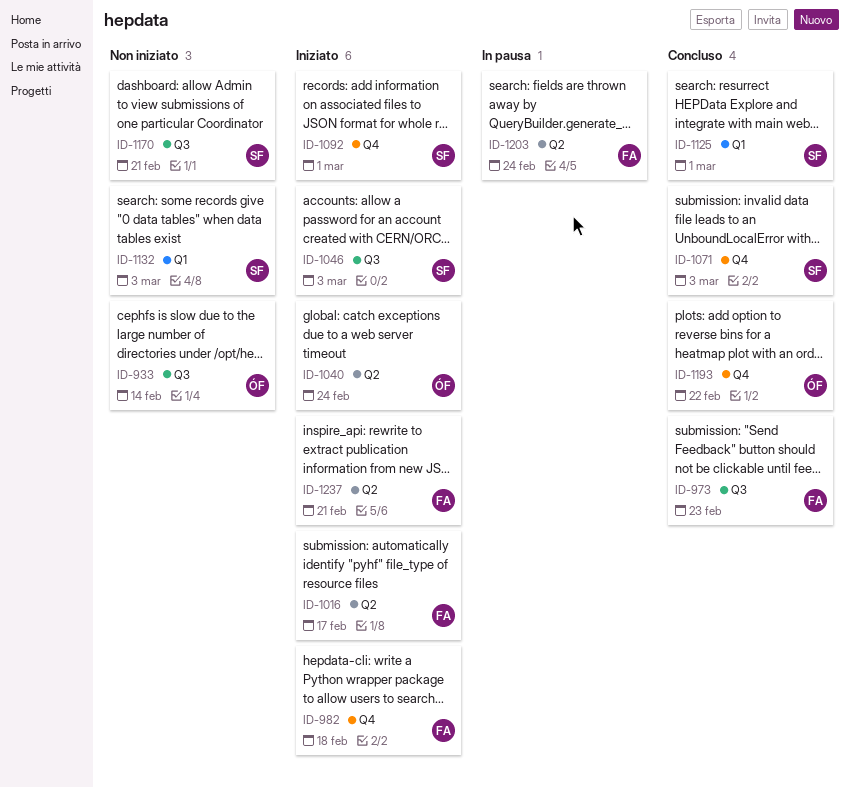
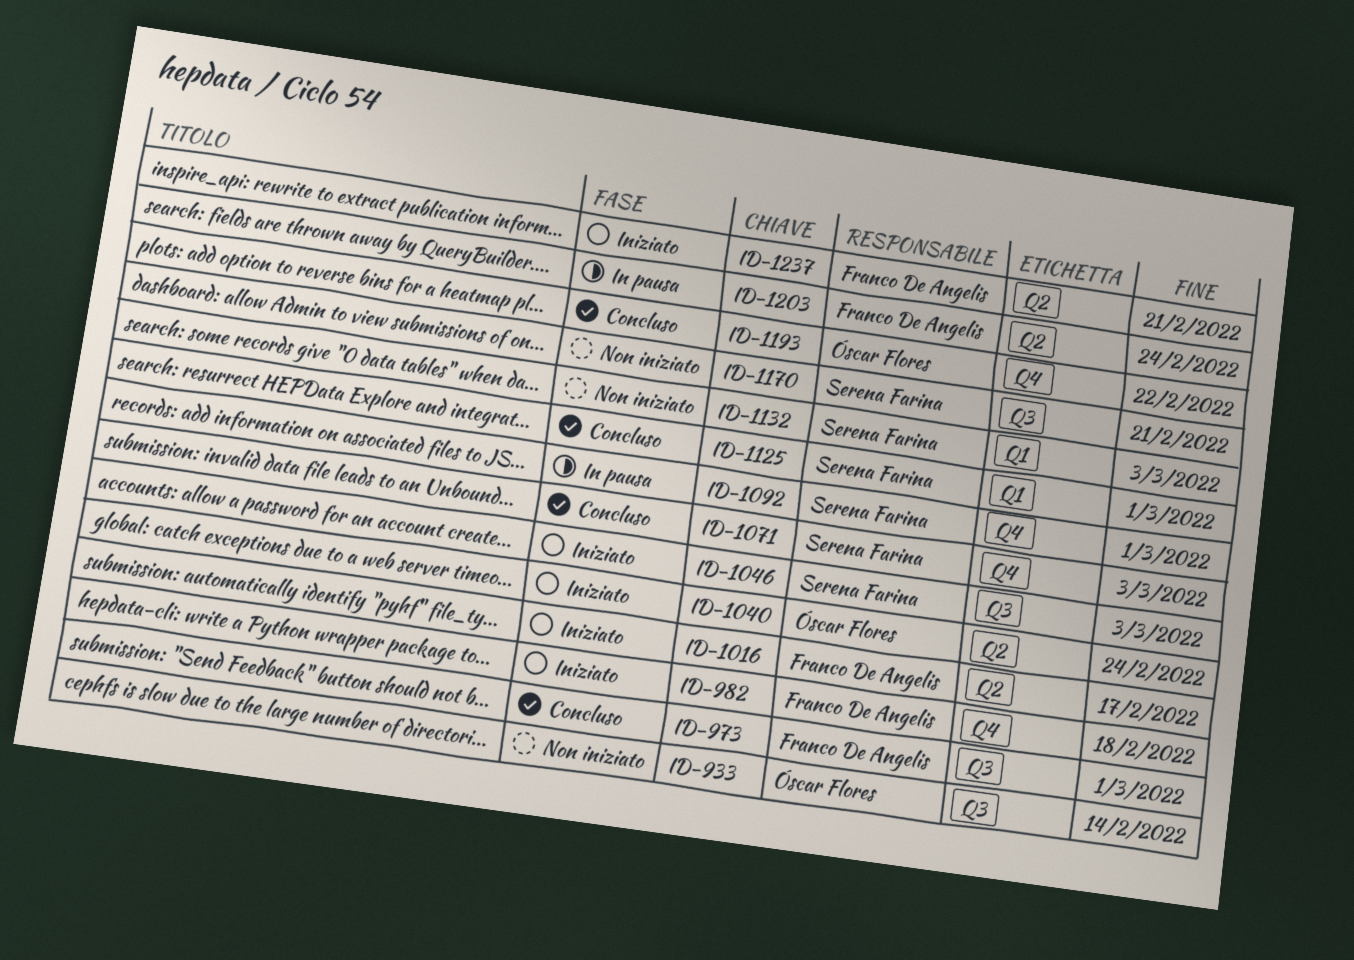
ID-973, due: Feb 23 -> Mar 1
ID-1092, status: Iniziato -> In pausa

